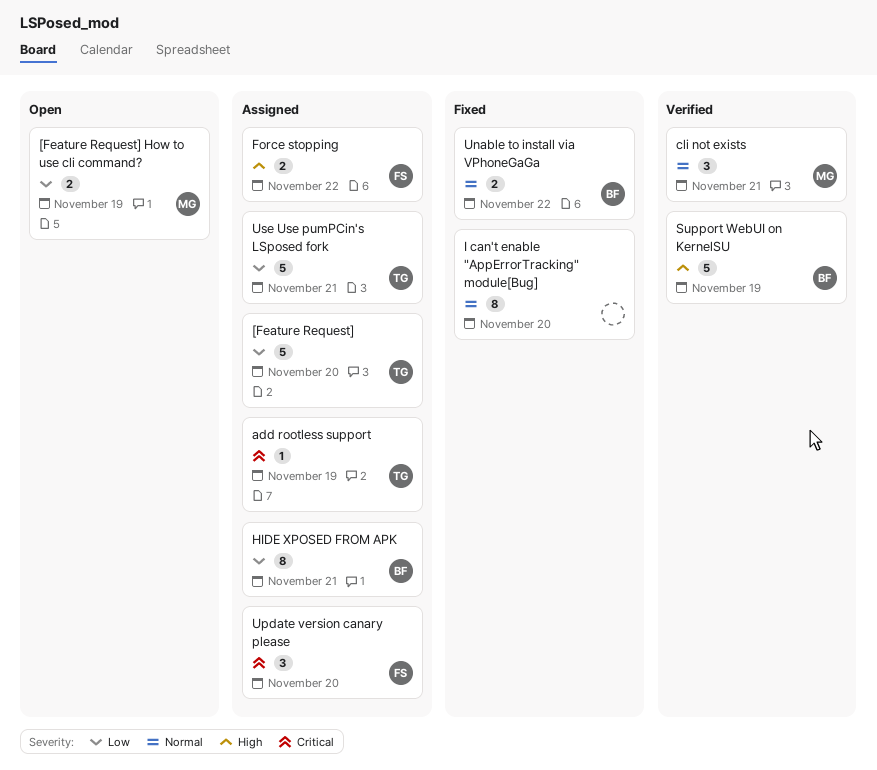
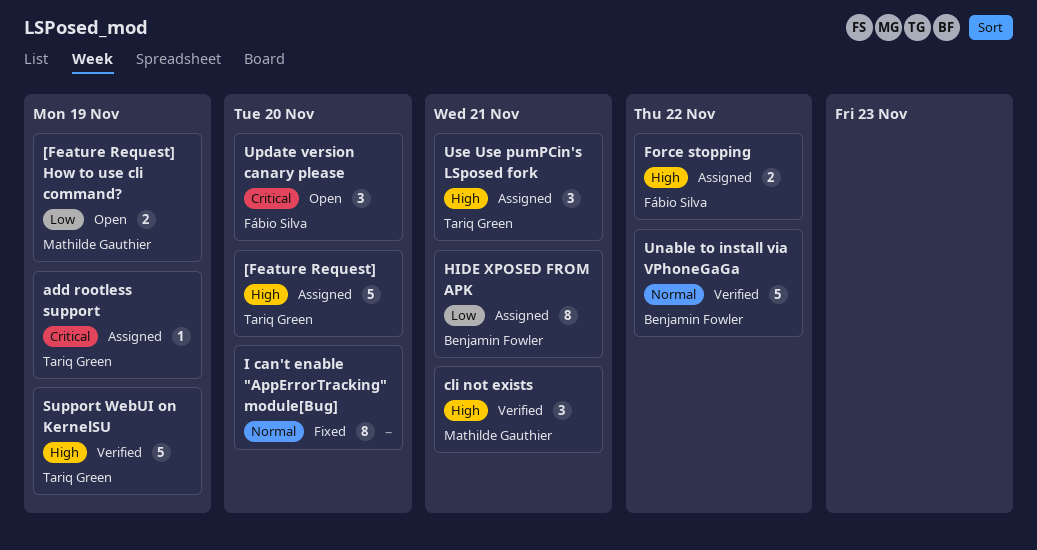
[Feature Request], priority: Low -> High
cli not exists, priority: Normal -> High
Support WebUI on KernelSU, owner: Benjamin Fowler -> Tariq Green
Unable to install via VPhoneGaGa, status: Fixed -> Verified
Unable to install via VPhoneGaGa, estimate: 2 -> 5
Update version canary please, status: Assigned -> Open
Use Use pumPCin's LSposed fork, priority: Low -> High
Use Use pumPCin's LSposed fork, estimate: 5 -> 3

